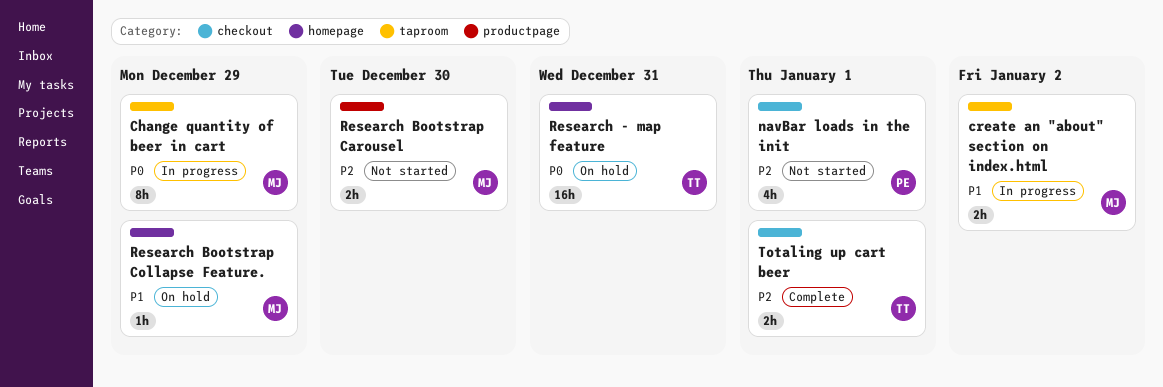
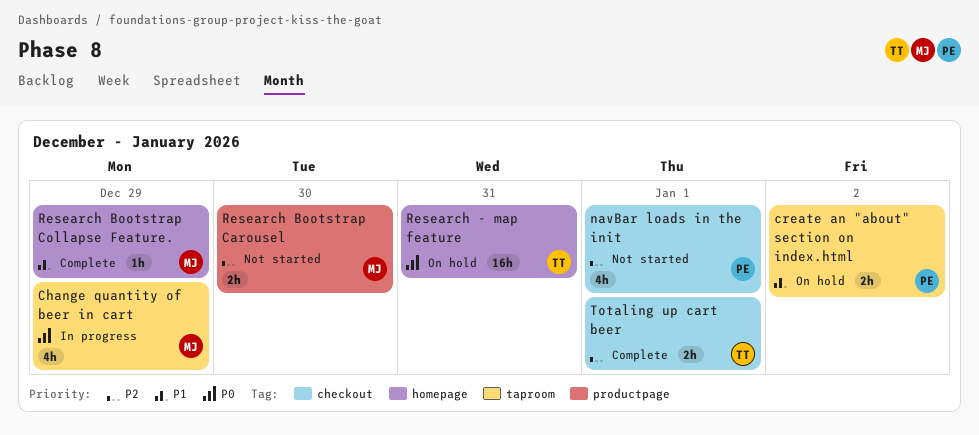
Change quantity of beer in cart, estimate: 8h -> 4h
create an "about" section on index.html, status: In progress -> On hold
create an "about" section on index.html, owner: MJ -> PE
Research Bootstrap Collapse Feature., status: On hold -> Complete

